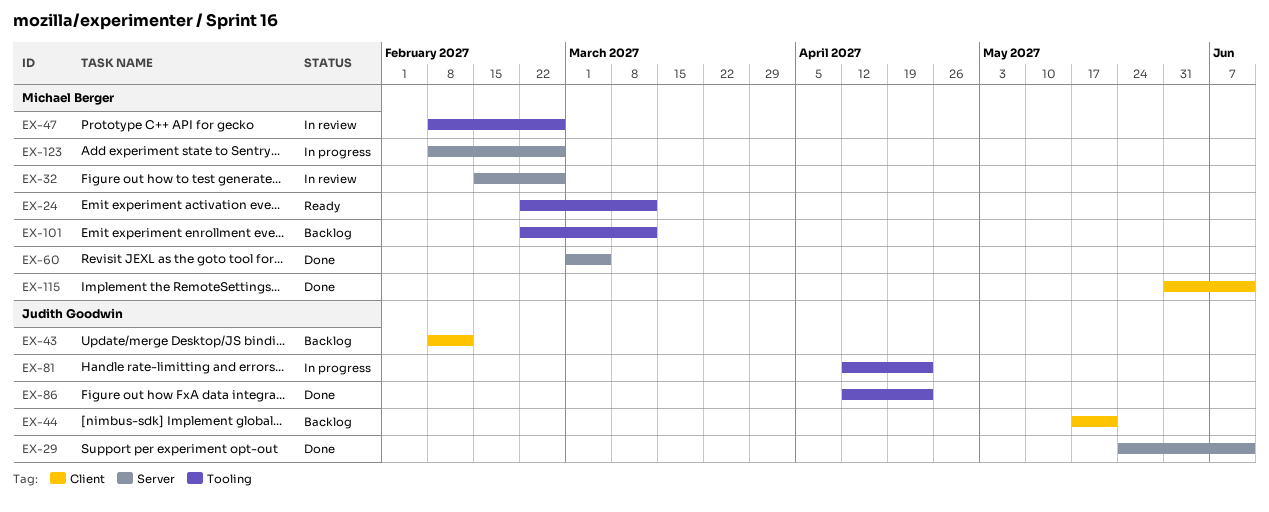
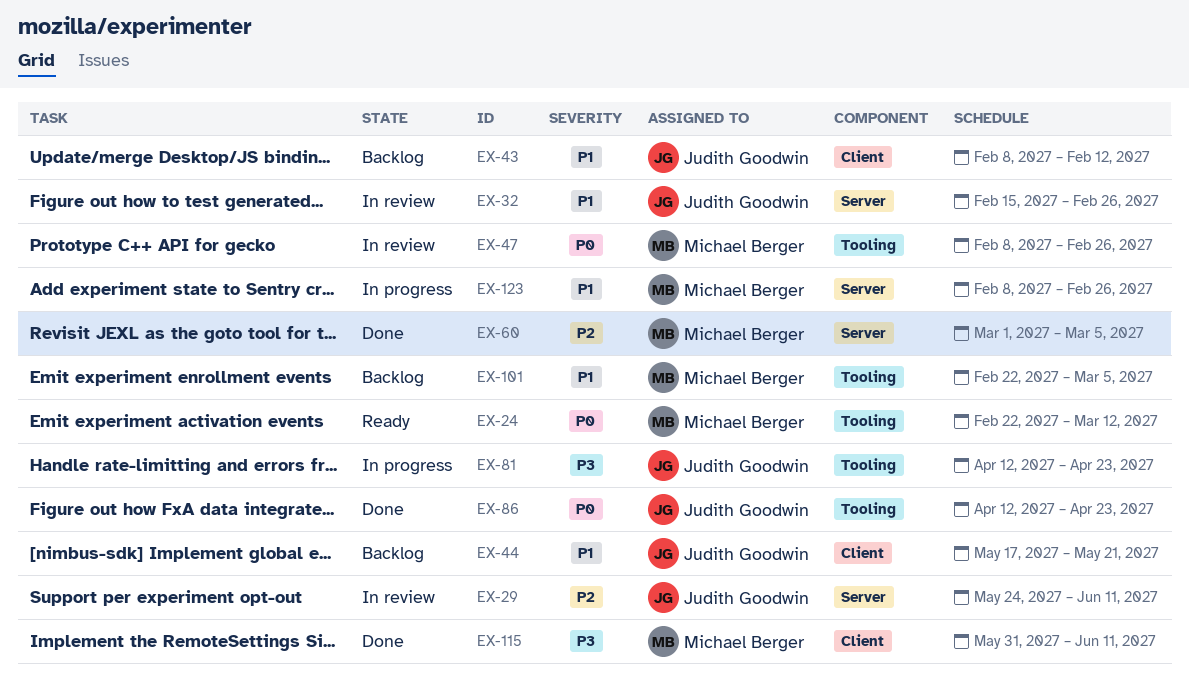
EX-29, status: Done -> In review
EX-32, owner: Michael Berger -> Judith Goodwin
EX-101, due: Mar 12 -> Mar 5

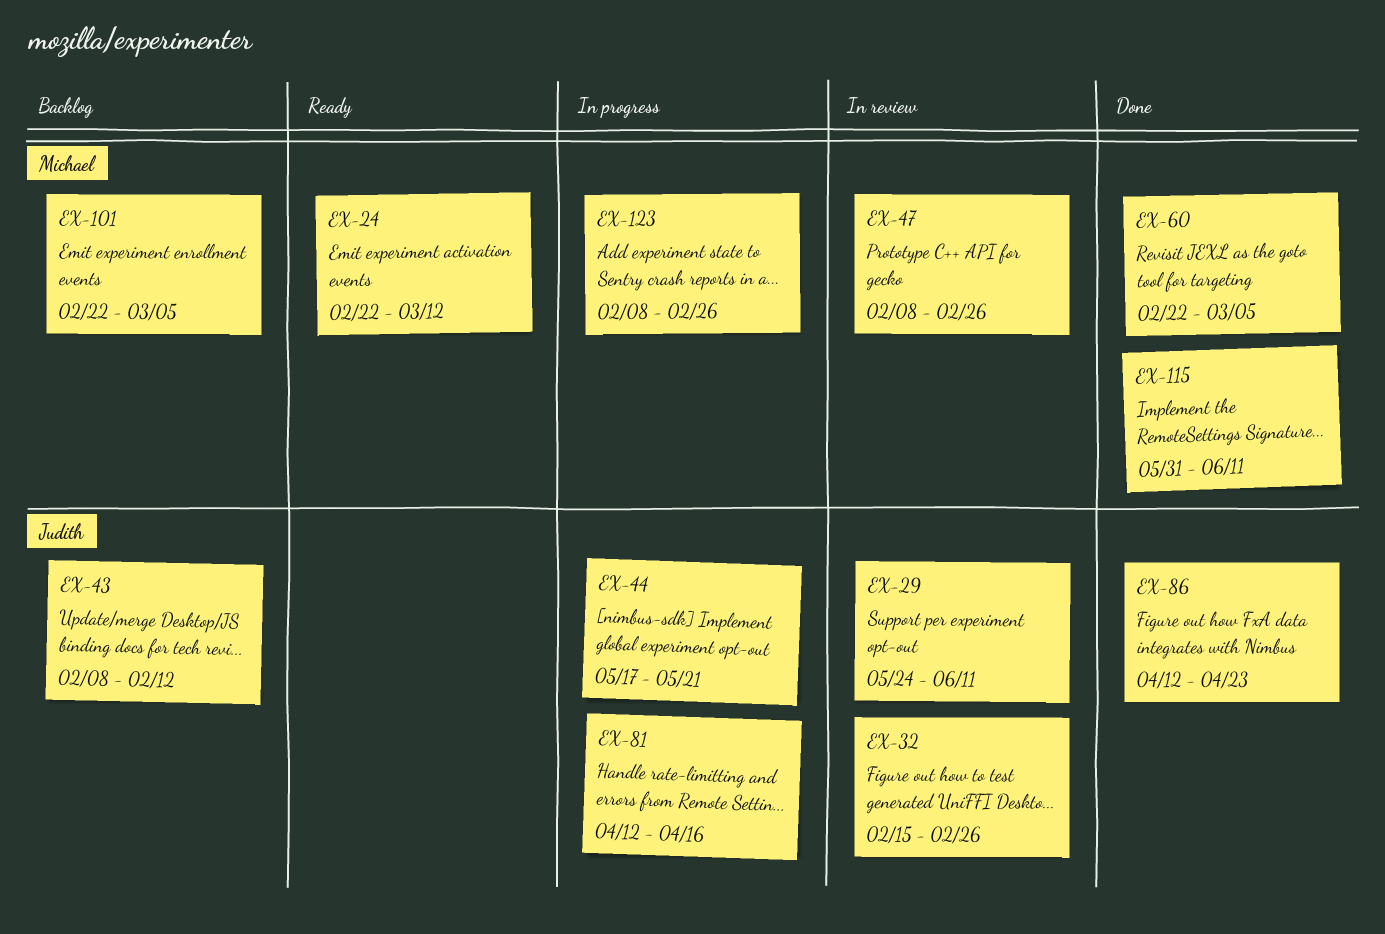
EX-44, status: Backlog -> In progress
EX-60, start: Mar 1 -> Feb 22
EX-81, due: Apr 23 -> Apr 16

